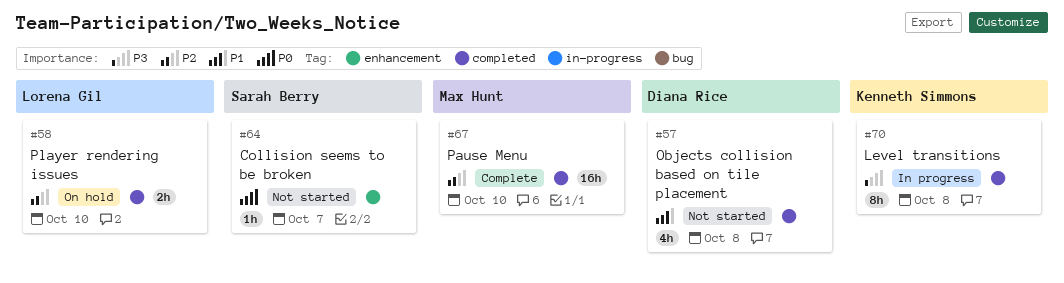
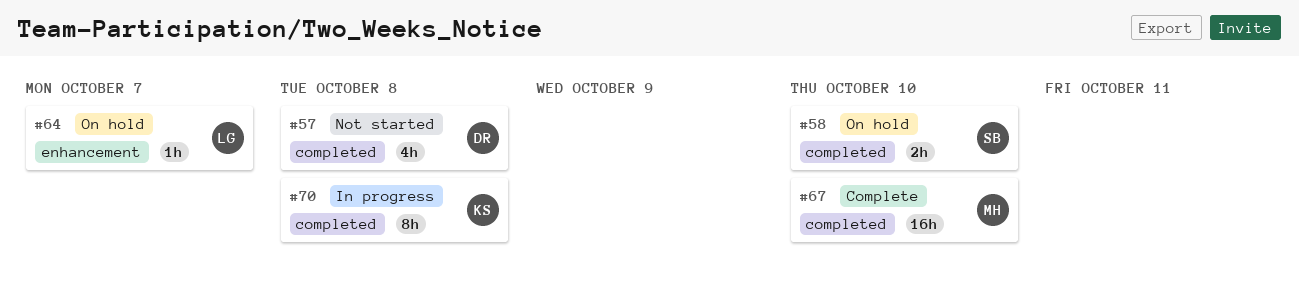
#58, owner: Lorena Gil -> Sarah Berry
#64, status: Not started -> On hold
#64, owner: Sarah Berry -> Lorena Gil

